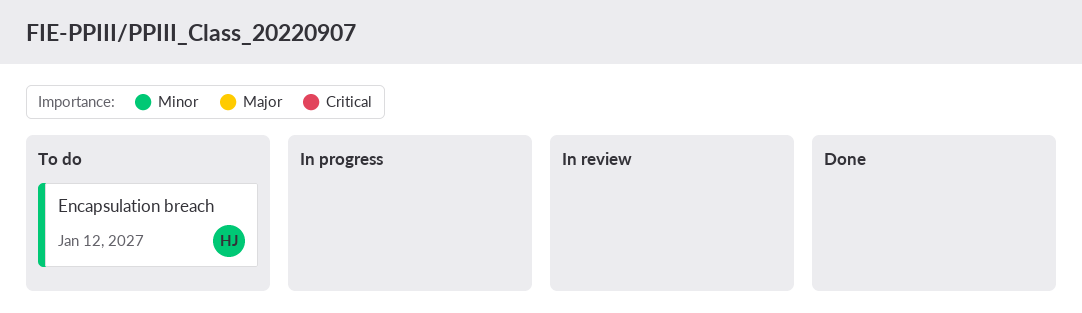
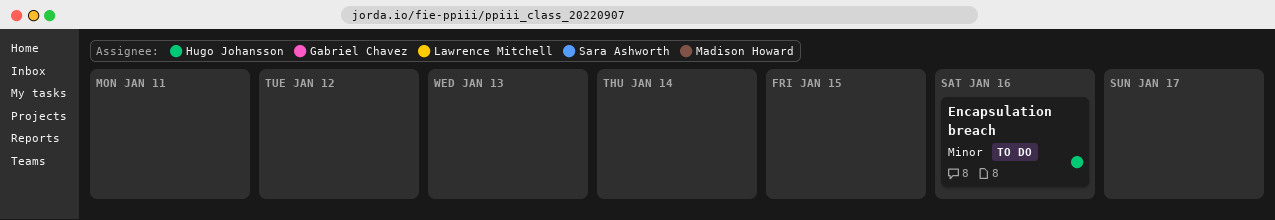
Encapsulation breach, due: Jan 12 -> Jan 16

